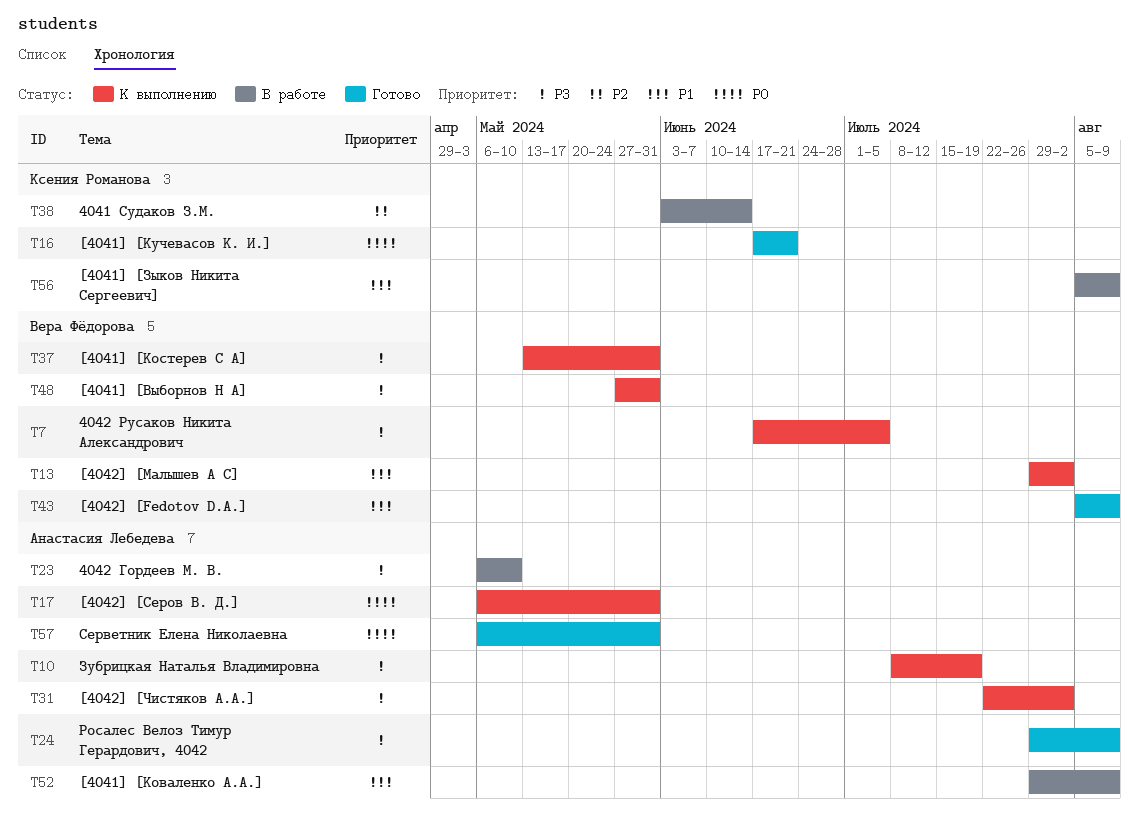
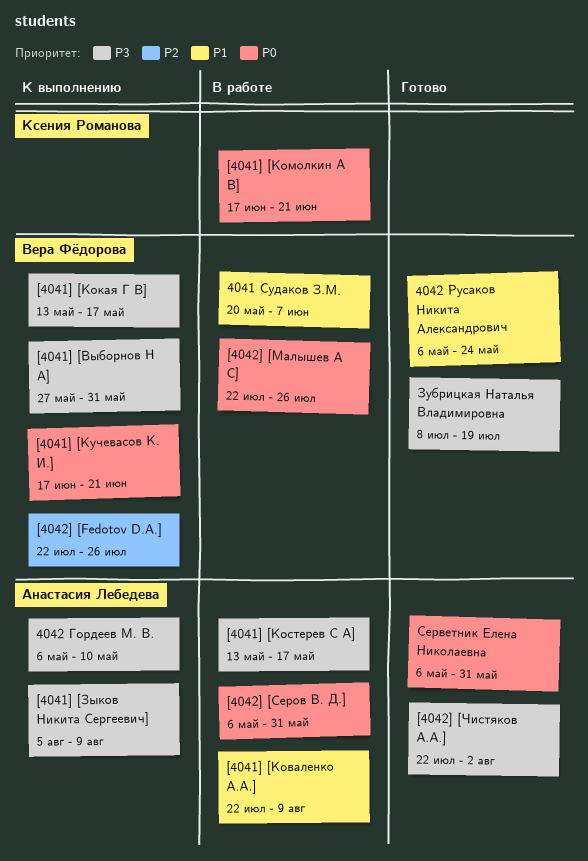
4041 Судаков З.М., owner: Ксения Романова -> Вера Фёдорова
4041 Судаков З.М., priority: P2 -> P1
4041 Судаков З.М., start: Jun 3 -> May 20
4041 Судаков З.М., due: Jun 14 -> Jun 7
4042 Гордеев М. В., status: В работе -> К выполнению
4042 Русаков Никита Александрович, status: К выполнению -> Готово
4042 Русаков Никита Александрович, priority: P3 -> P1
4042 Русаков Никита Александрович, start: Jun 17 -> May 6
4042 Русаков Никита Александрович, due: Jul 5 -> May 24
[4041] [Зыков Никита Сергеевич], status: В работе -> К выполнению
[4041] [Зыков Никита Сергеевич], owner: Ксения Романова -> Анастасия Лебедева
[4041] [Зыков Никита Сергеевич], priority: P1 -> P3
[4041] [Коваленко А.А.], start: Jul 29 -> Jul 22
[4041] [Кокая Г В]: none -> present
[4041] [Комолкин А В]: none -> present
[4041] [Костерев С А], status: К выполнению -> В работе
[4041] [Костерев С А], owner: Вера Фёдорова -> Анастасия Лебедева
[4041] [Костерев С А], due: May 31 -> May 17
[4041] [Кучевасов К. И.], status: Готово -> К выполнению
[4041] [Кучевасов К. И.], owner: Ксения Романова -> Вера Фёдорова
[4042] [Fedotov D.A.], status: Готово -> К выполнению
[4042] [Fedotov D.A.], priority: P1 -> P2
[4042] [Fedotov D.A.], start: Aug 5 -> Jul 22
[4042] [Fedotov D.A.], due: Aug 9 -> Jul 26
[4042] [Малышев А С], status: К выполнению -> В работе
[4042] [Малышев А С], priority: P1 -> P0
[4042] [Малышев А С], start: Jul 29 -> Jul 22
[4042] [Малышев А С], due: Aug 2 -> Jul 26
[4042] [Серов В. Д.], status: К выполнению -> В работе
[4042] [Чистяков А.А.], status: К выполнению -> Готово
Зубрицкая Наталья Владимировна, status: К выполнению -> Готово
Зубрицкая Наталья Владимировна, owner: Анастасия Лебедева -> Вера Фёдорова
Росалес Велоз Тимур Герардович, 4042: present -> none

